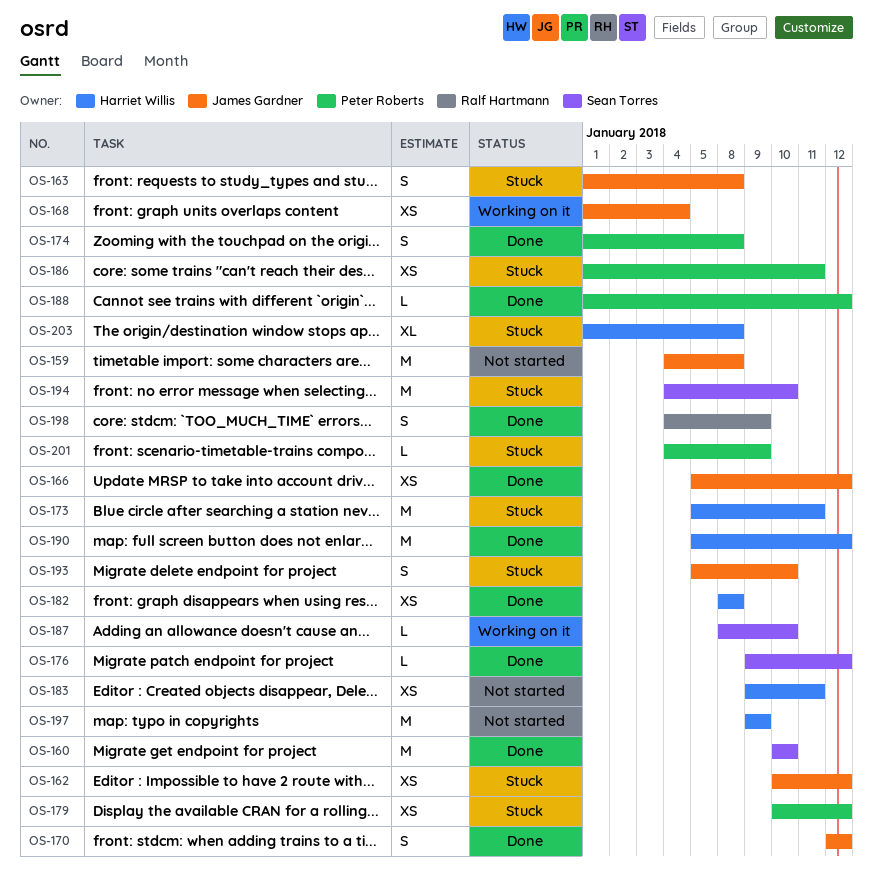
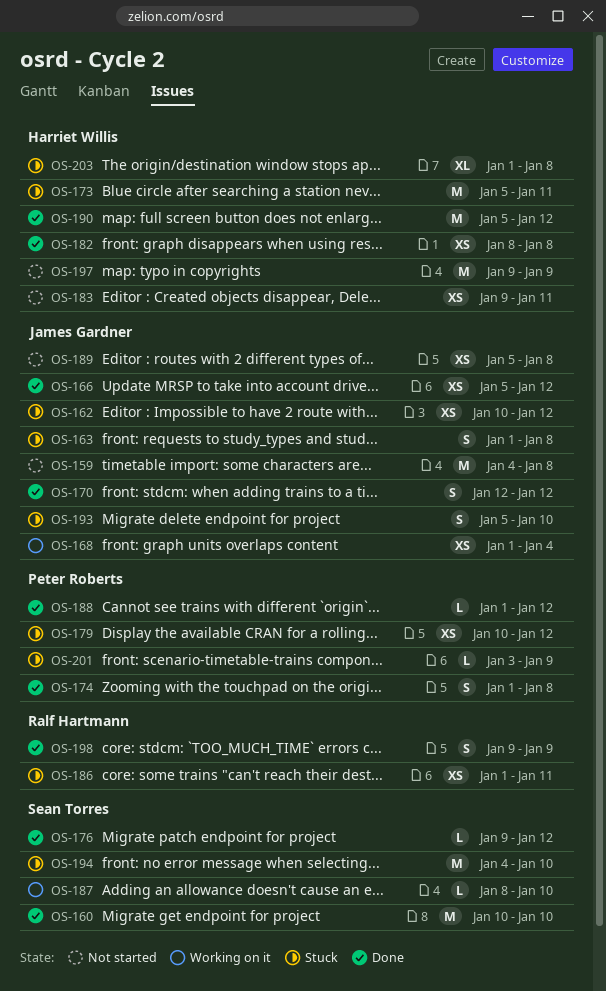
OS-186, owner: Peter Roberts -> Ralf Hartmann
OS-189: none -> present
OS-198, start: Jan 4 -> Jan 9
OS-201, start: Jan 4 -> Jan 3

